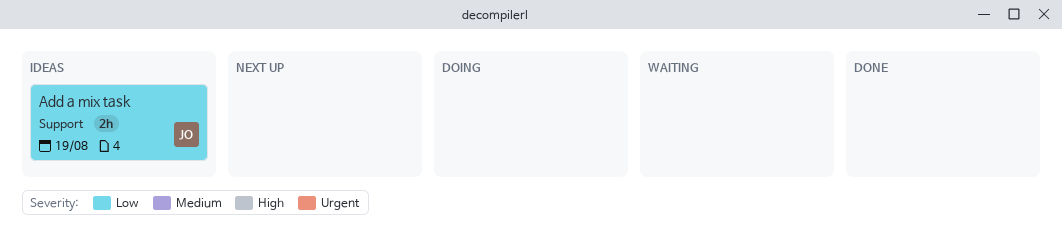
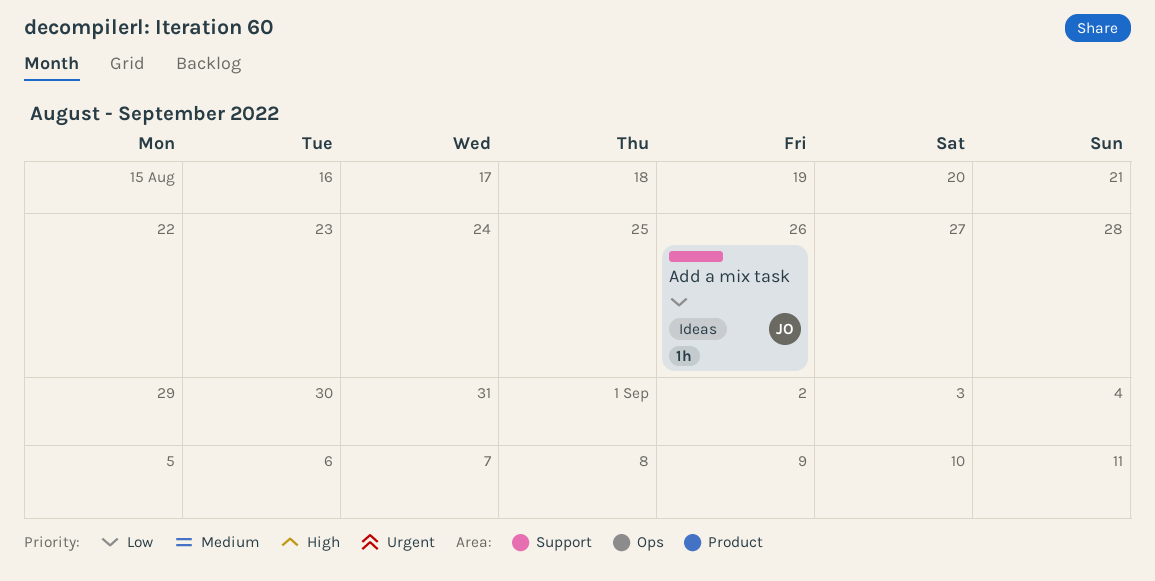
Add a mix task, estimate: 2h -> 1h
Add a mix task, due: Aug 19 -> Aug 26

